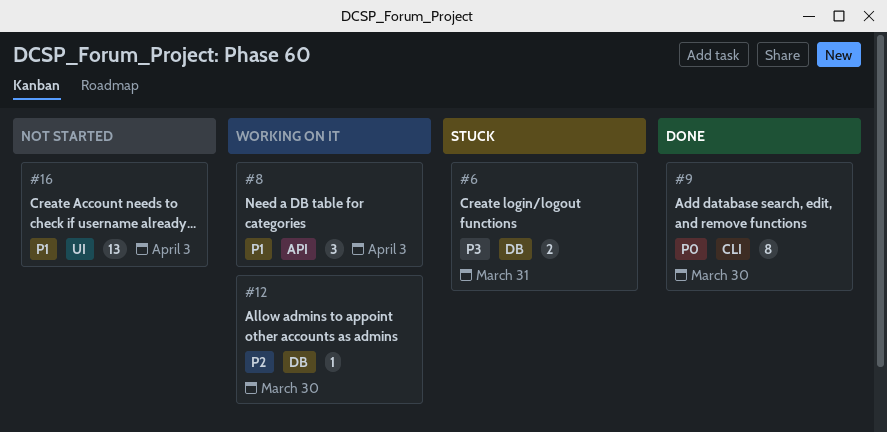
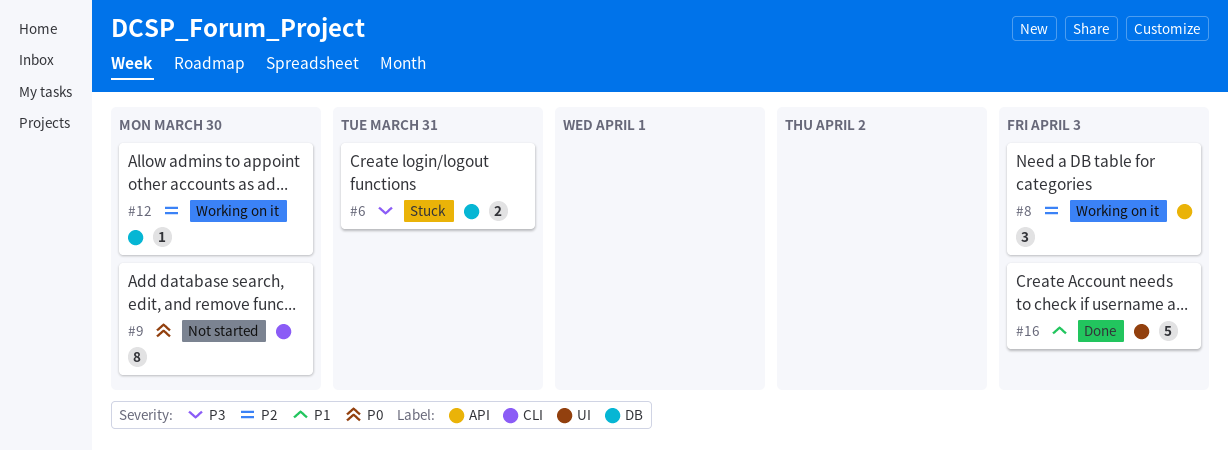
#8, priority: P1 -> P2
#9, status: Done -> Not started
#16, status: Not started -> Done
#16, estimate: 13 -> 5

